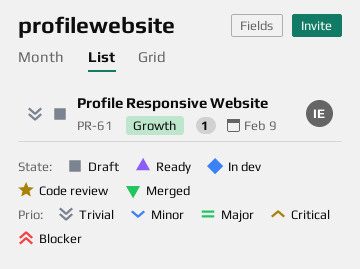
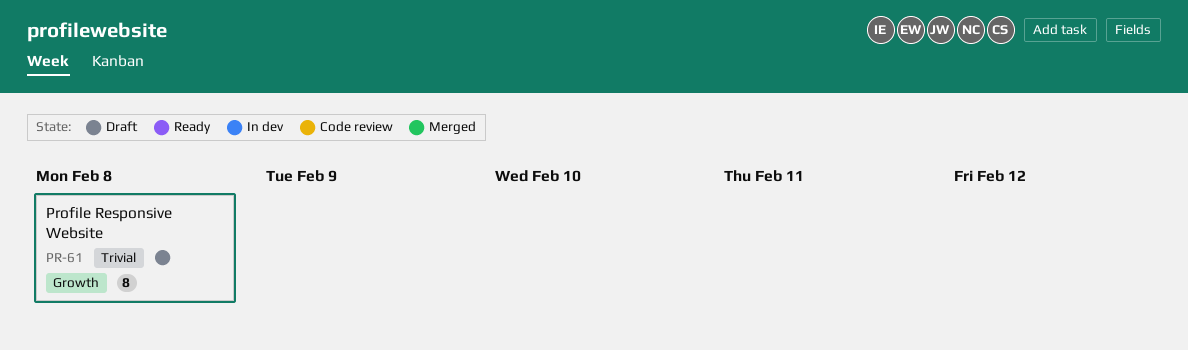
PR-61, estimate: 1 -> 8
PR-61, due: Feb 9 -> Feb 8

